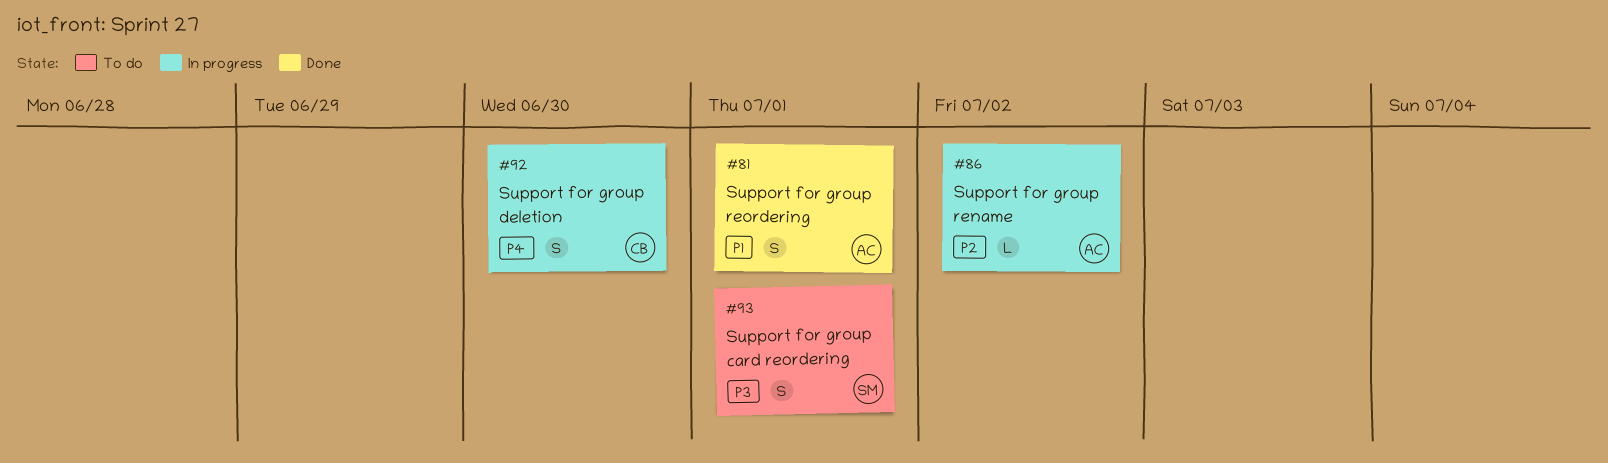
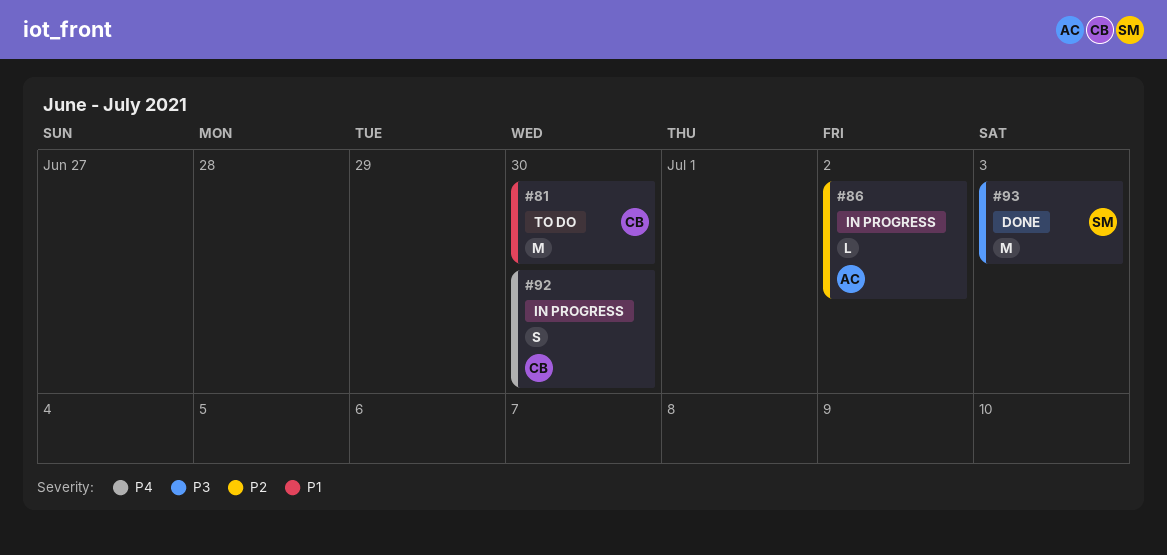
#81, status: Done -> To do
#81, owner: AC -> CB
#81, estimate: S -> M
#81, due: Jul 1 -> Jun 30
#93, status: To do -> Done
#93, estimate: S -> M
#93, due: Jul 1 -> Jul 3

